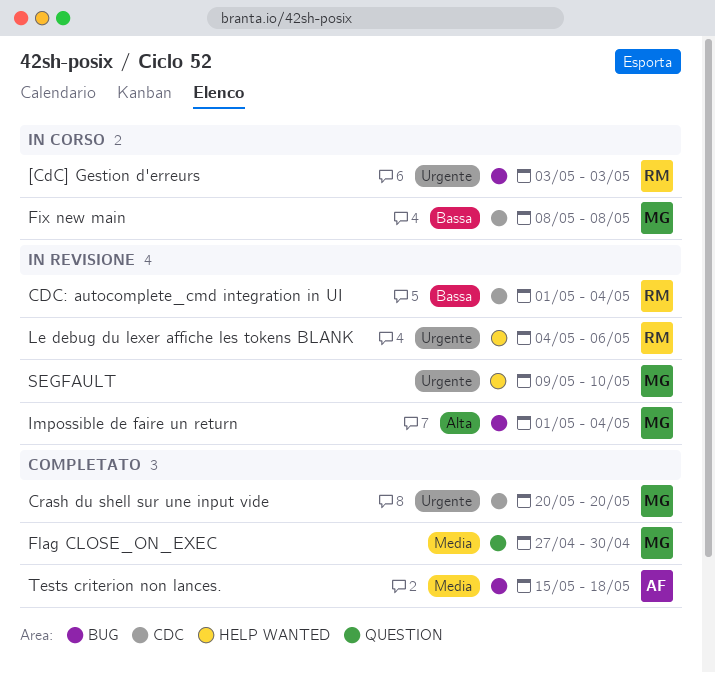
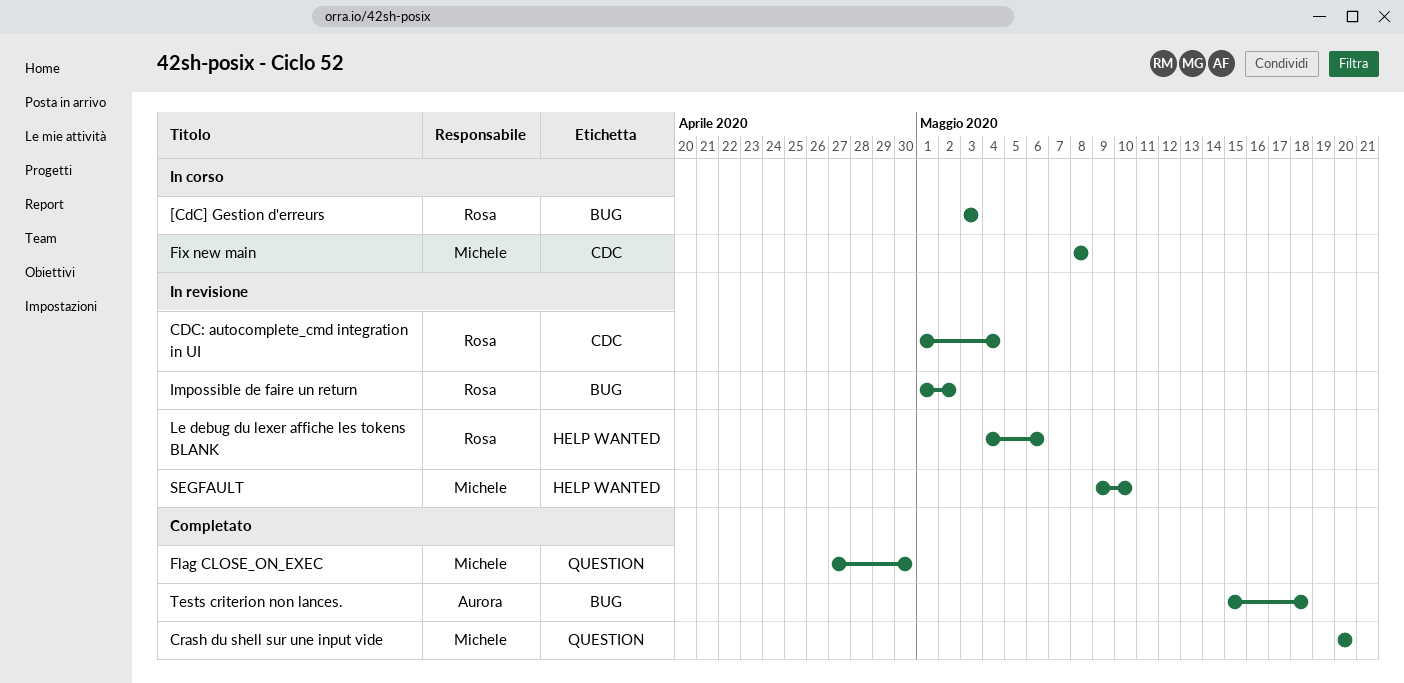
Crash du shell sur une input vide, label: CDC -> QUESTION
Impossible de faire un return, owner: Michele -> Rosa
Impossible de faire un return, due: May 4 -> May 2

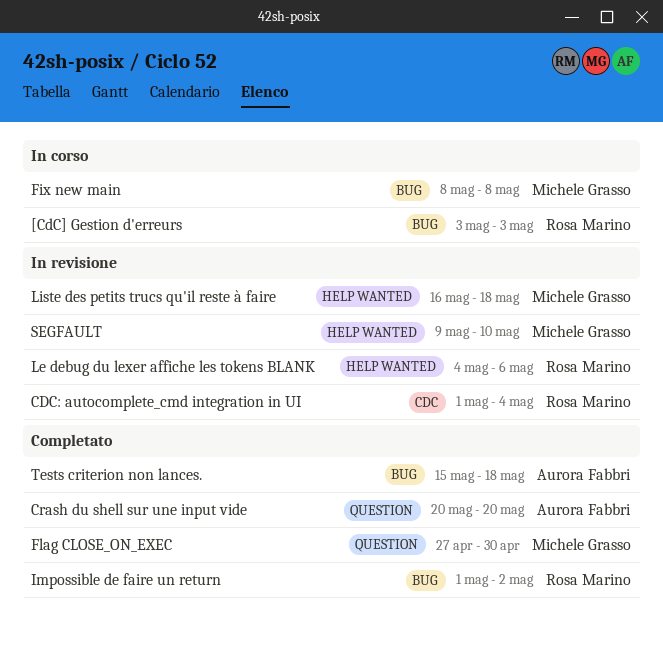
Crash du shell sur une input vide, owner: Michele Grasso -> Aurora Fabbri
Fix new main, label: CDC -> BUG
Impossible de faire un return, status: In revisione -> Completato
Liste des petits trucs qu'il reste à faire: none -> present

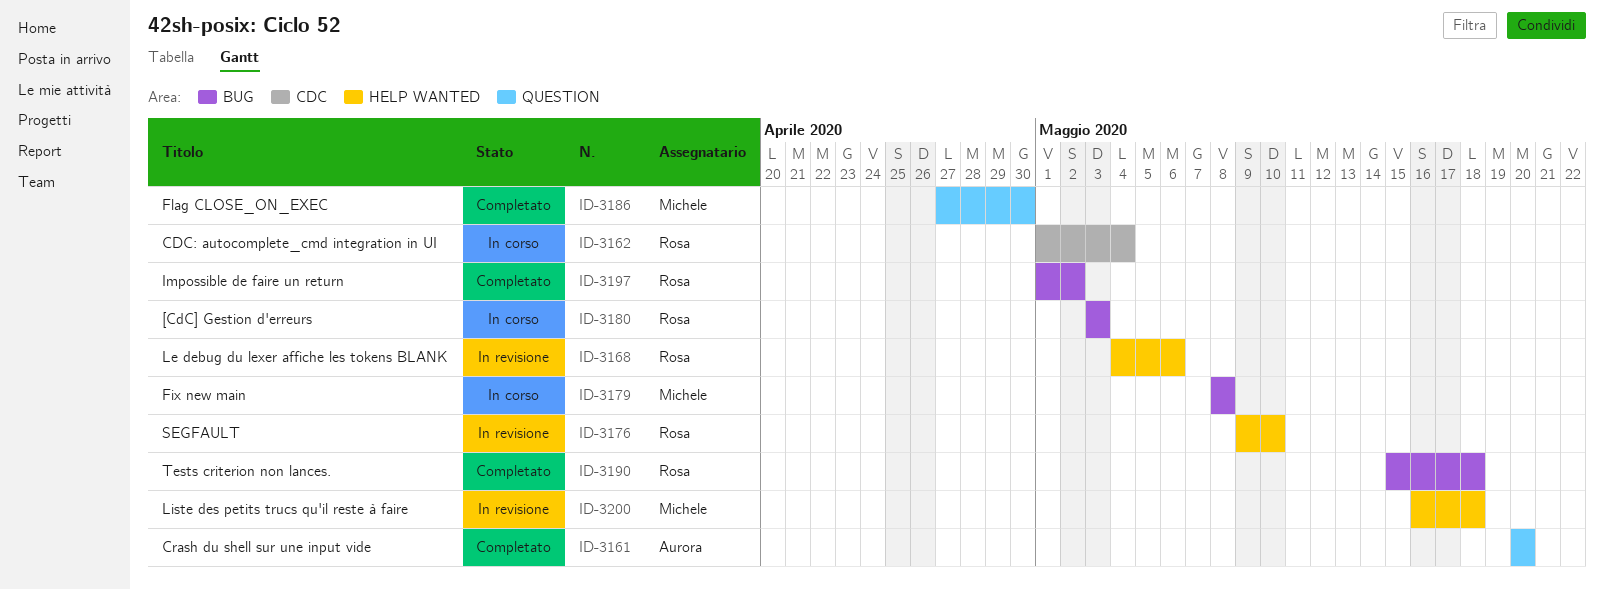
CDC: autocomplete_cmd integration in UI, status: In revisione -> In corso
SEGFAULT, owner: Michele Grasso -> Rosa Marino
Tests criterion non lances., owner: Aurora Fabbri -> Rosa Marino

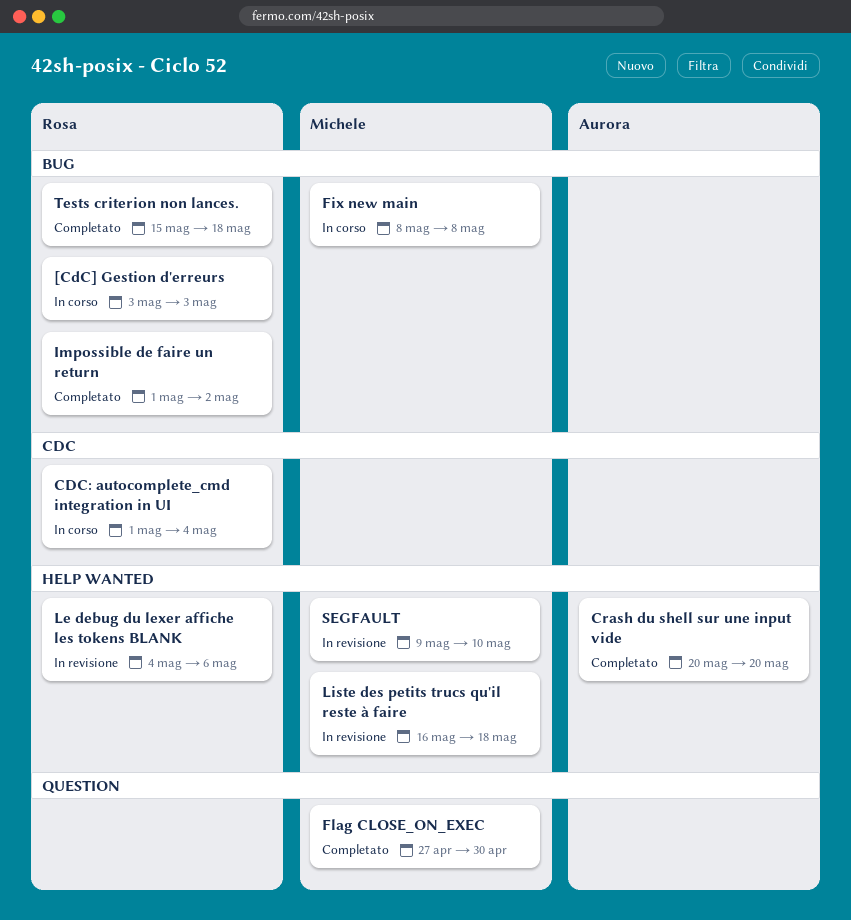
Crash du shell sur une input vide, label: QUESTION -> HELP WANTED
SEGFAULT, owner: Rosa -> Michele

